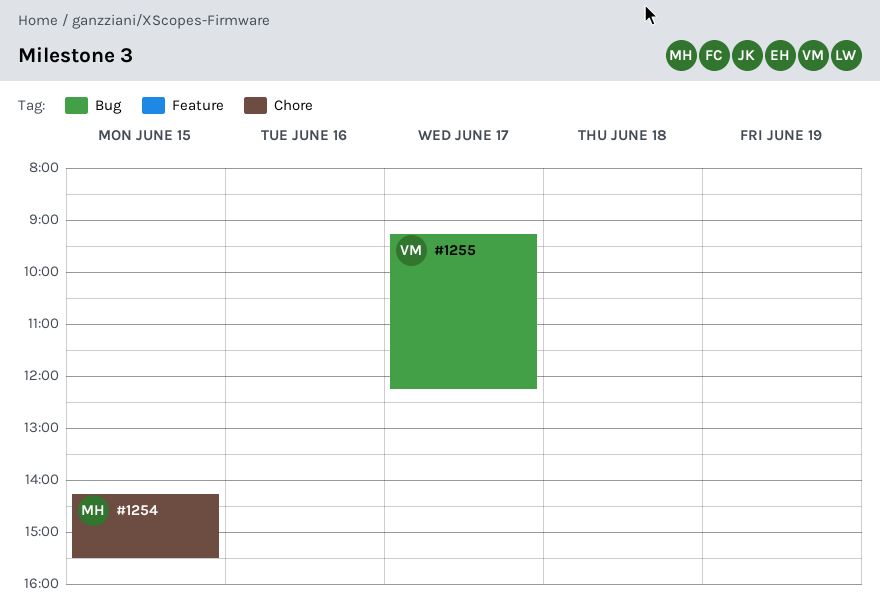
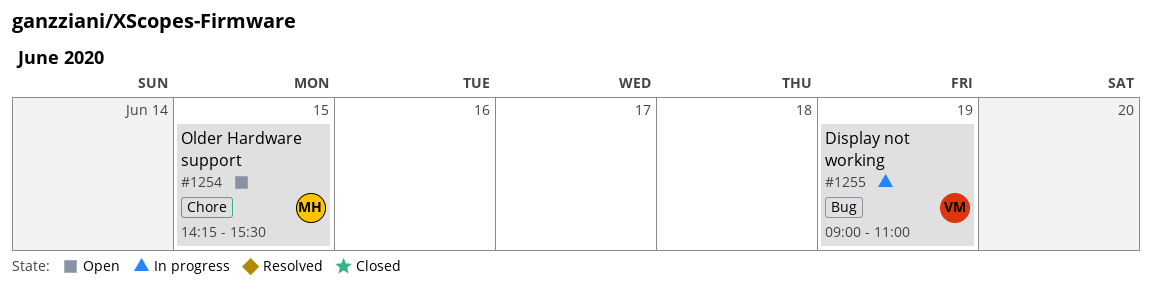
#1255, day: Jun 17 -> Jun 19
#1255, begins: 09:15 -> 09:00
#1255, ends: 12:15 -> 11:00

